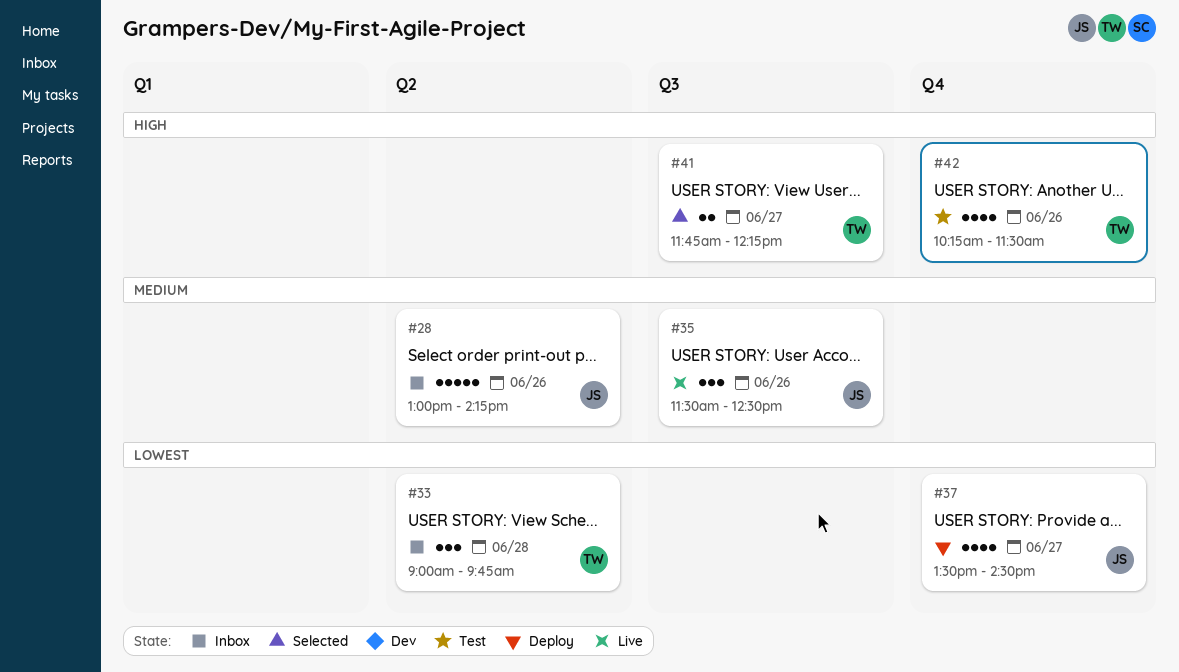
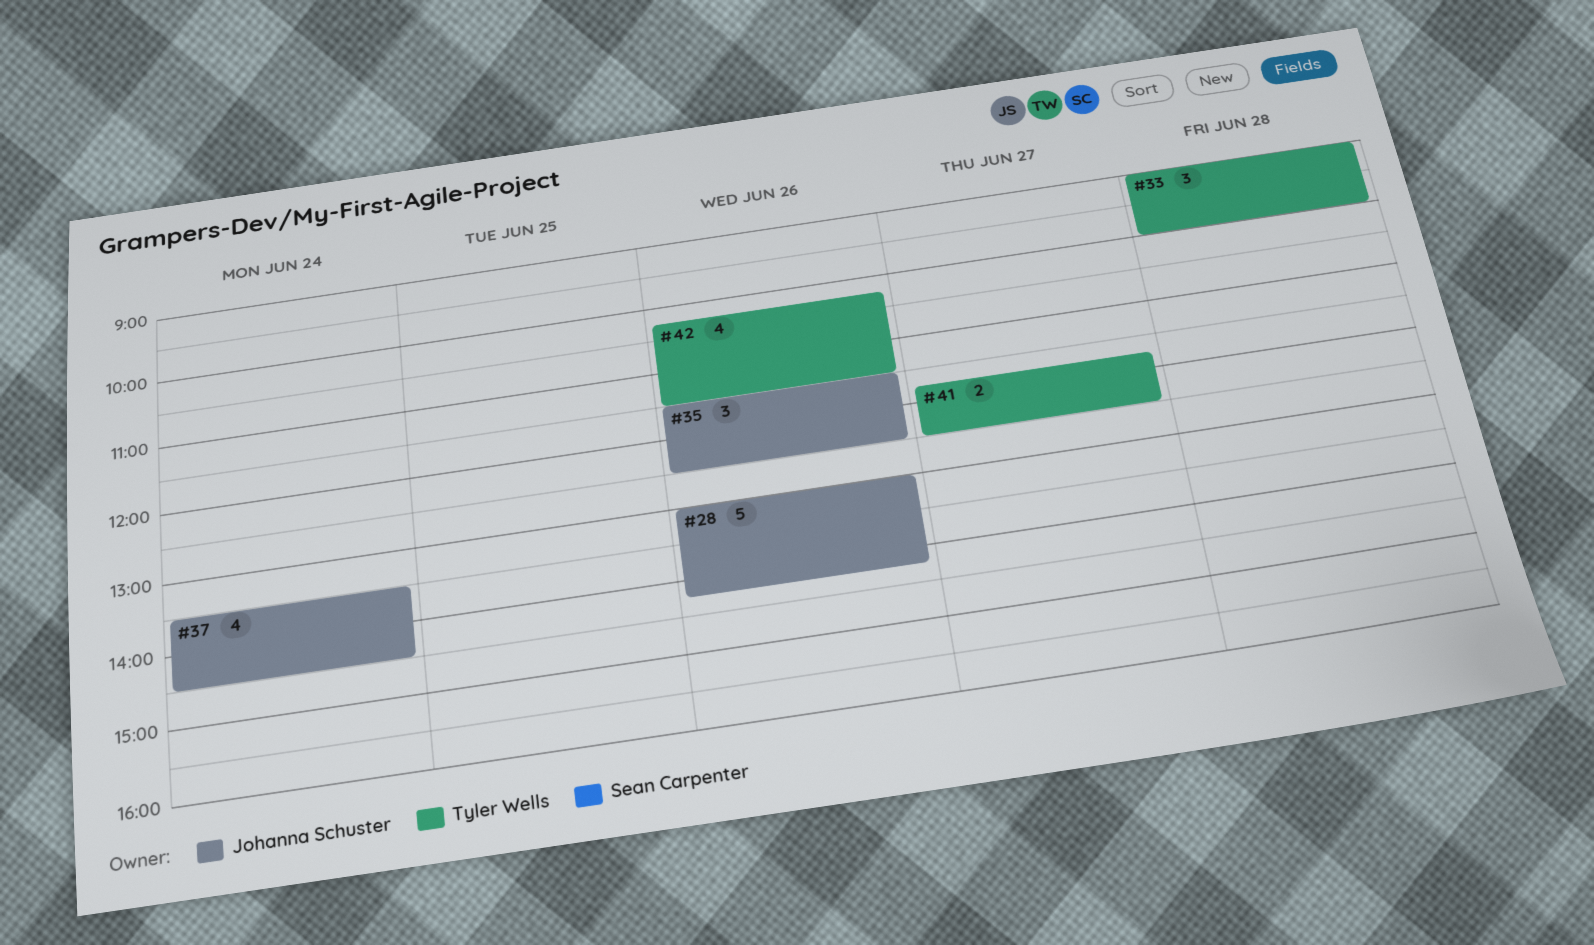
#33, ends: 09:45 -> 10:00
#37, day: Jun 27 -> Jun 24
#41, ends: 12:15 -> 12:30

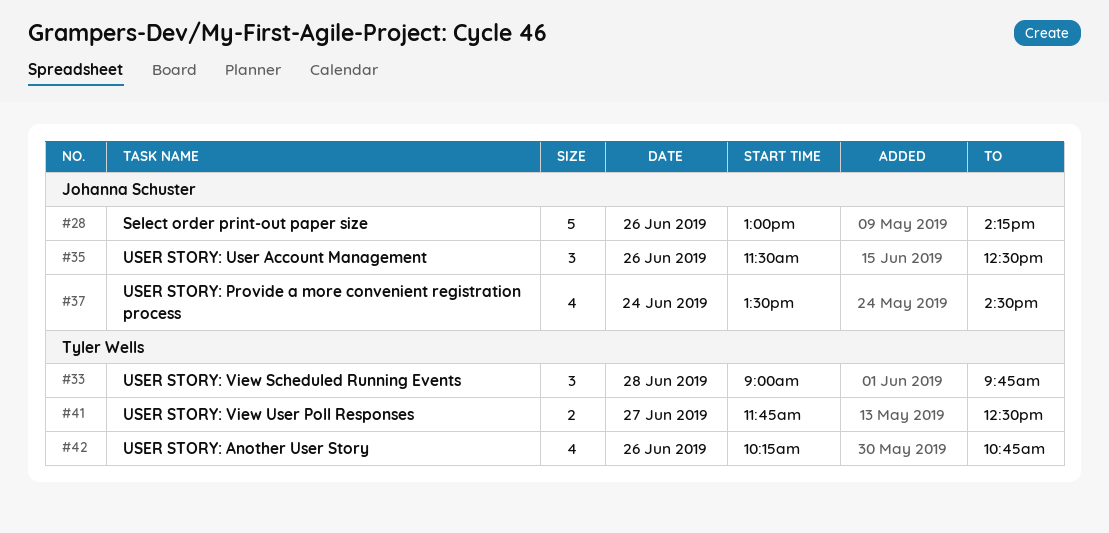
#33, ends: 10:00 -> 09:45
#42, ends: 11:30 -> 10:45

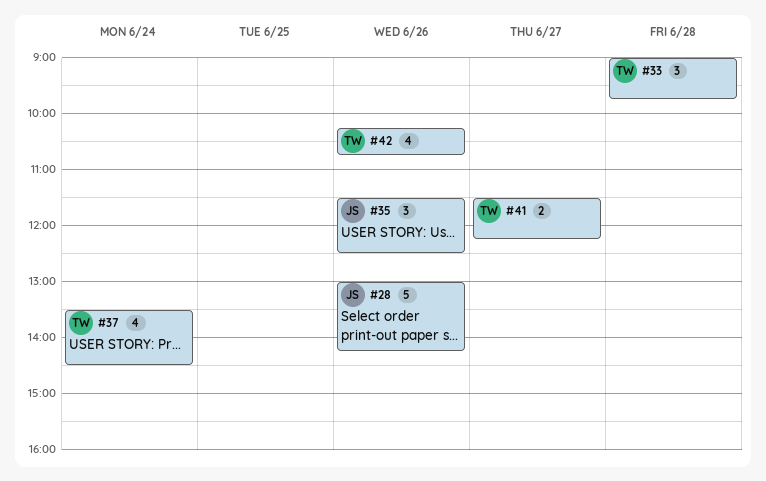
#37, owner: Johanna Schuster -> Tyler Wells
#41, begins: 11:45 -> 11:30
#41, ends: 12:30 -> 12:15

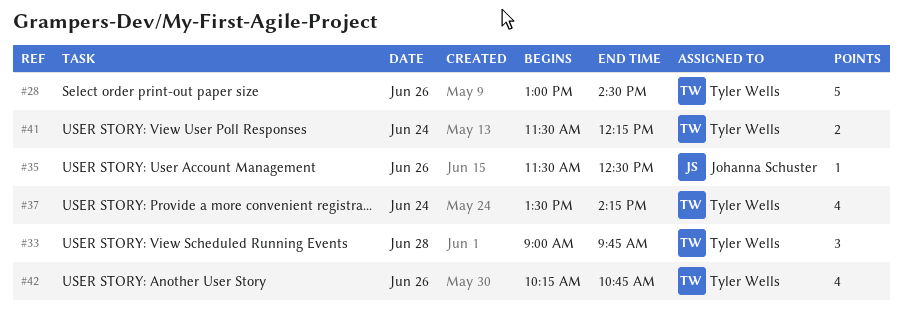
#28, owner: Johanna Schuster -> Tyler Wells
#28, ends: 14:15 -> 14:30
#35, estimate: 3 -> 1
#37, ends: 14:30 -> 14:15
#41, day: Jun 27 -> Jun 24

